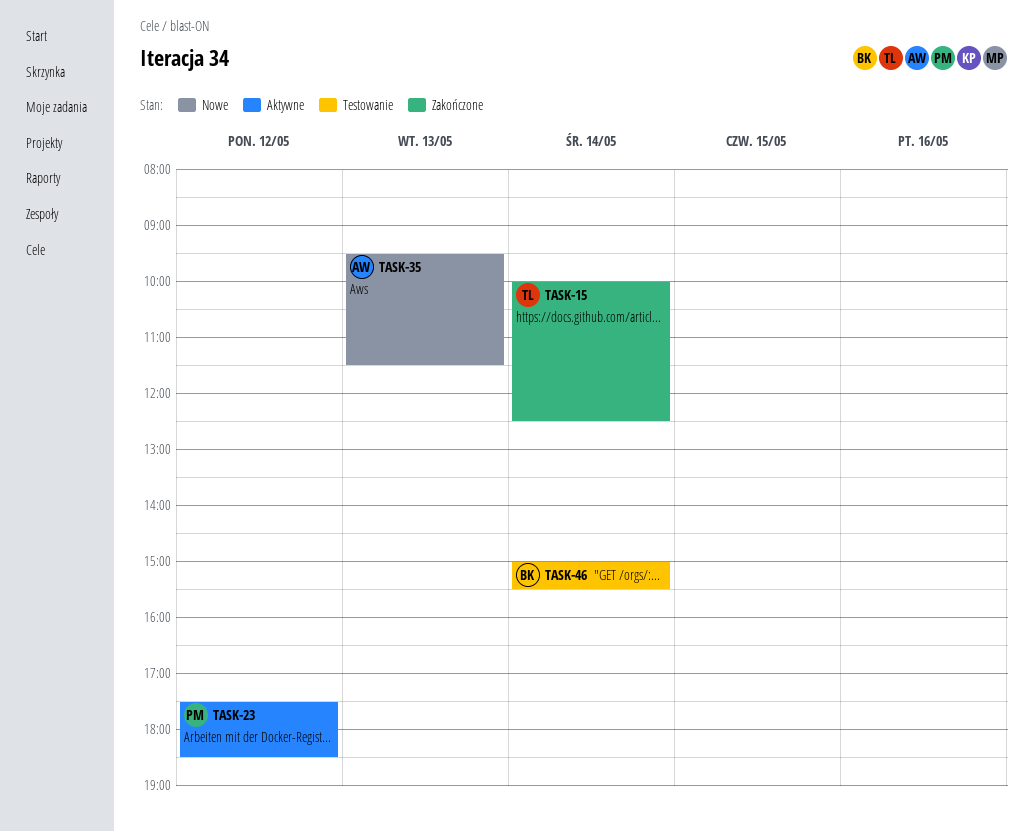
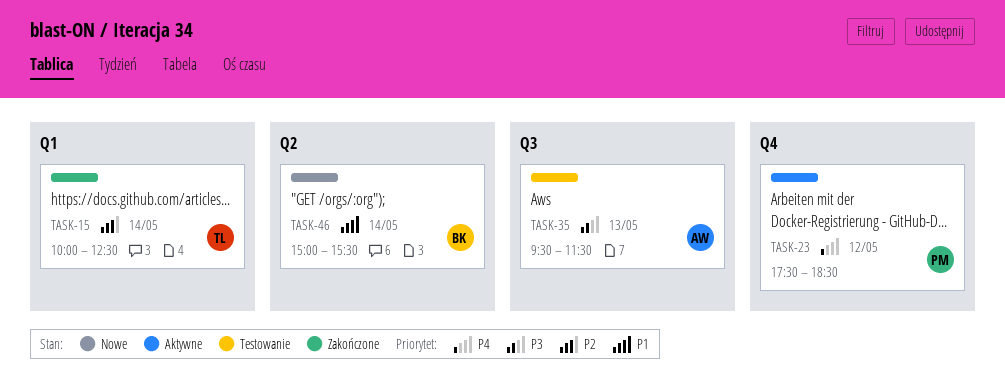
TASK-35, status: Nowe -> Testowanie
TASK-46, status: Testowanie -> Nowe

